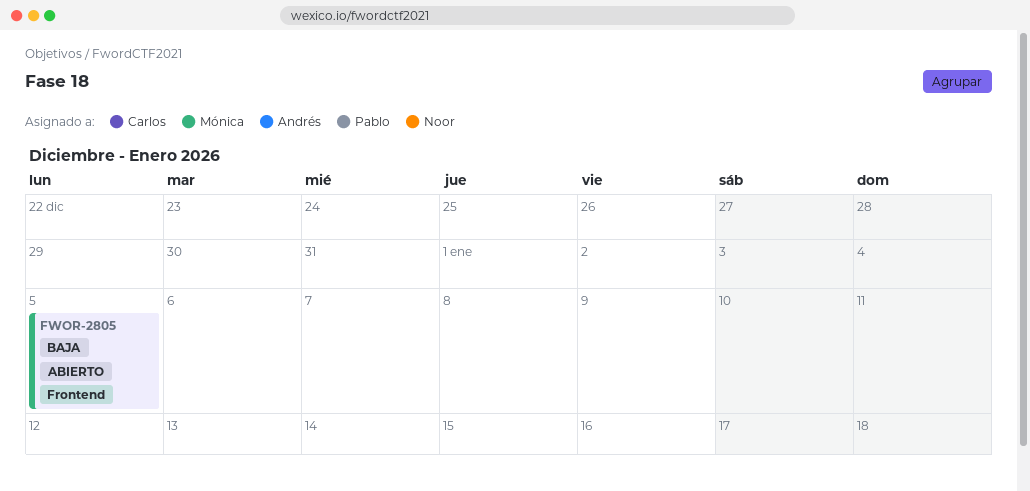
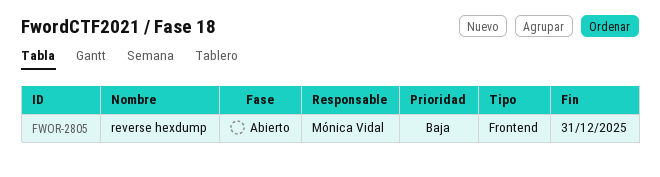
FWOR-2805, due: Jan 5 -> Dec 31

